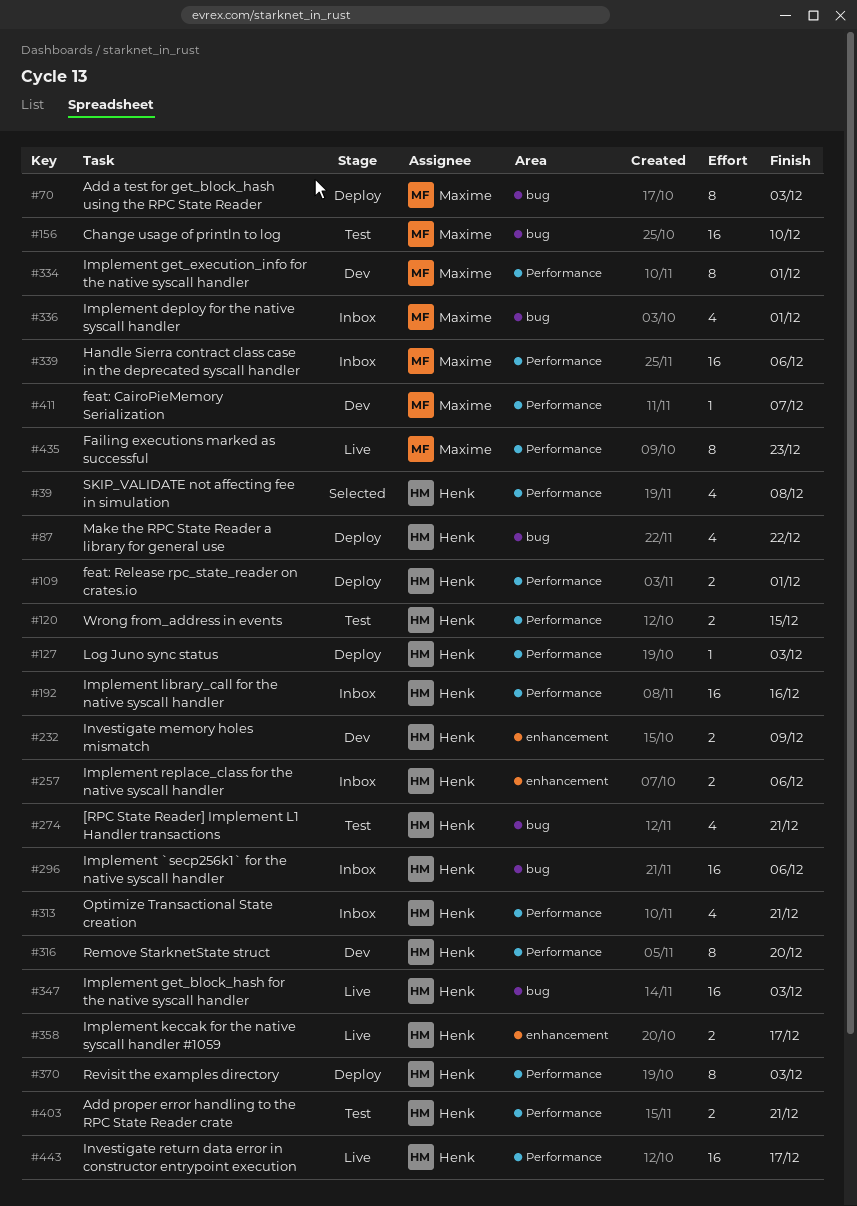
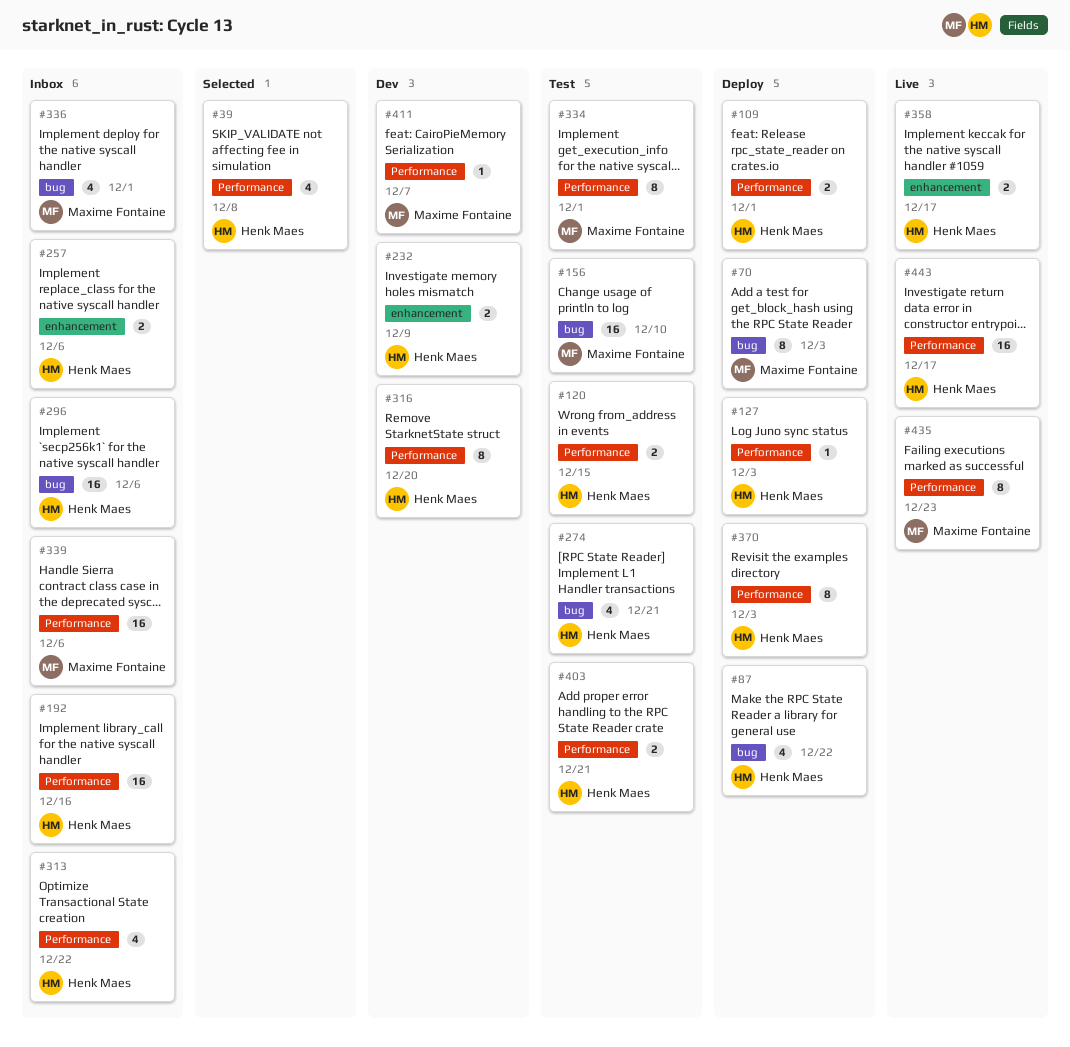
#313, due: Dec 21 -> Dec 22
#334, status: Dev -> Test
#347: present -> none

